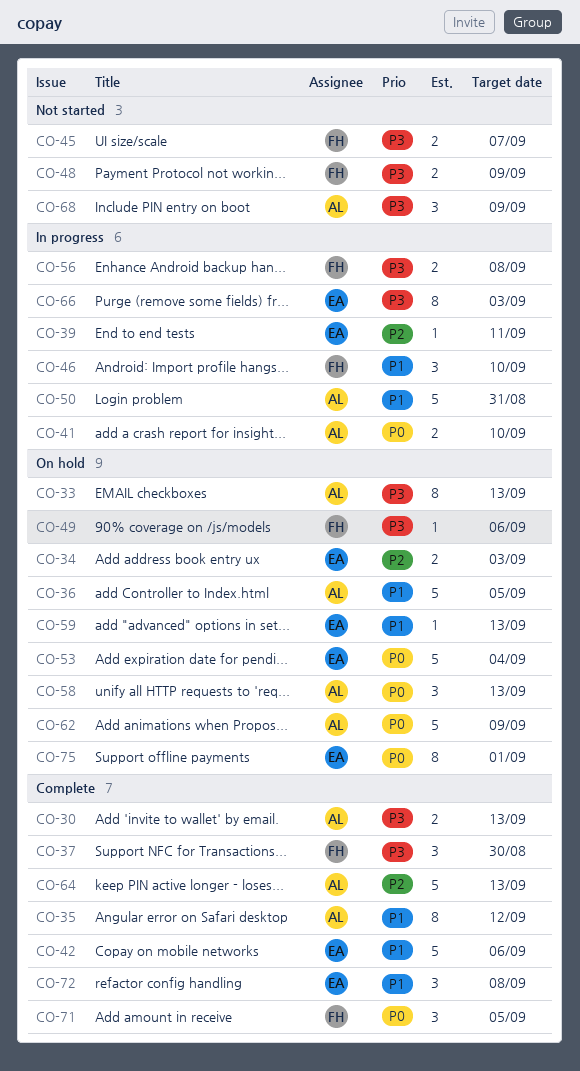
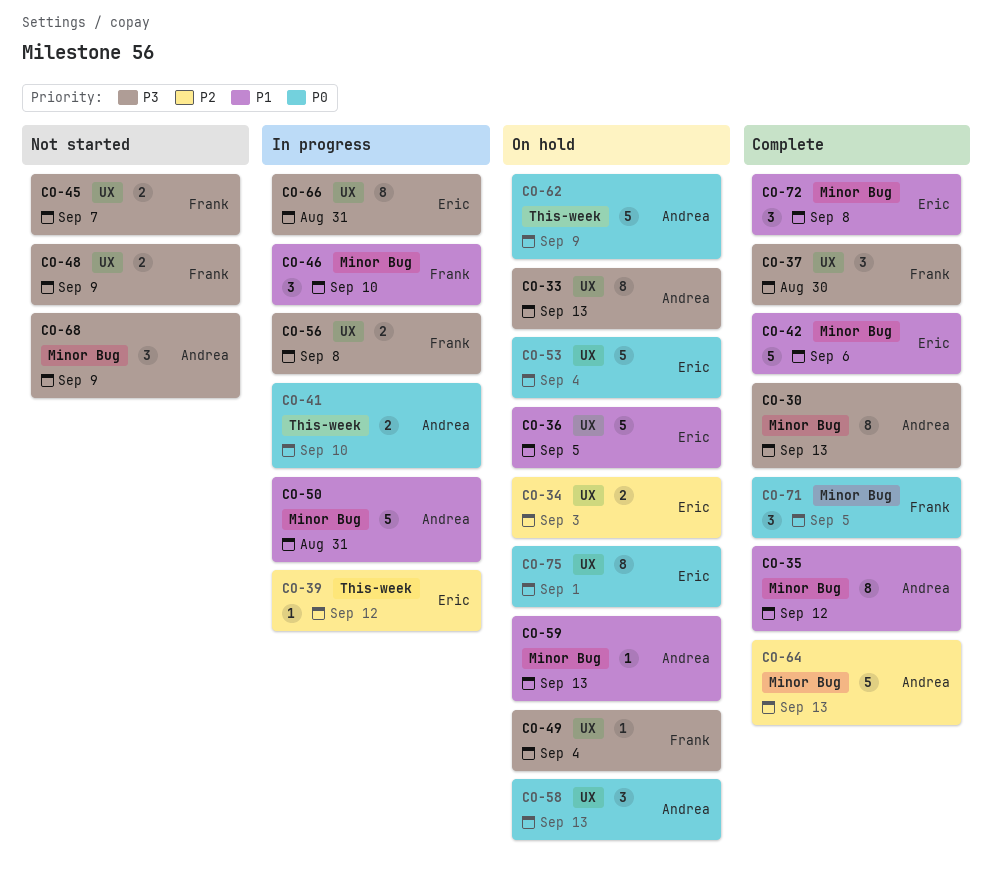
CO-30, estimate: 2 -> 8
CO-36, owner: Andrea -> Eric
CO-39, due: Sep 11 -> Sep 12
CO-49, due: Sep 6 -> Sep 4
CO-59, owner: Eric -> Andrea
CO-66, due: Sep 3 -> Aug 31

